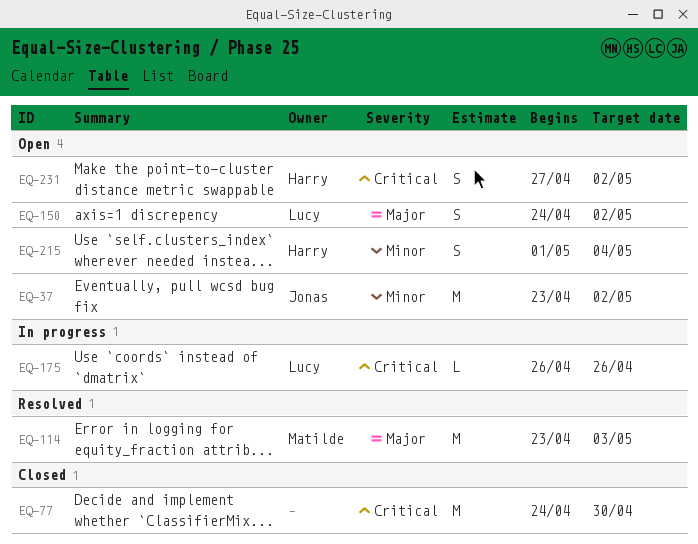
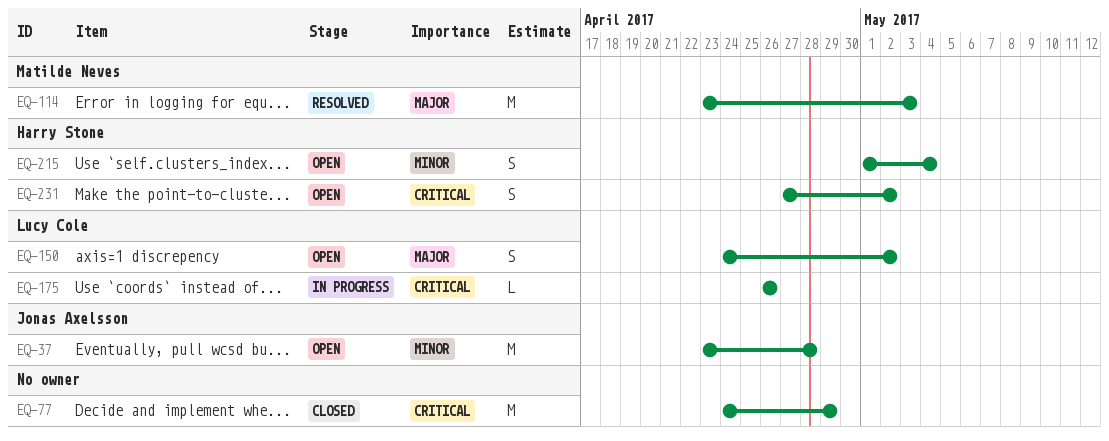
EQ-37, due: May 2 -> Apr 28
EQ-77, due: Apr 30 -> Apr 29

